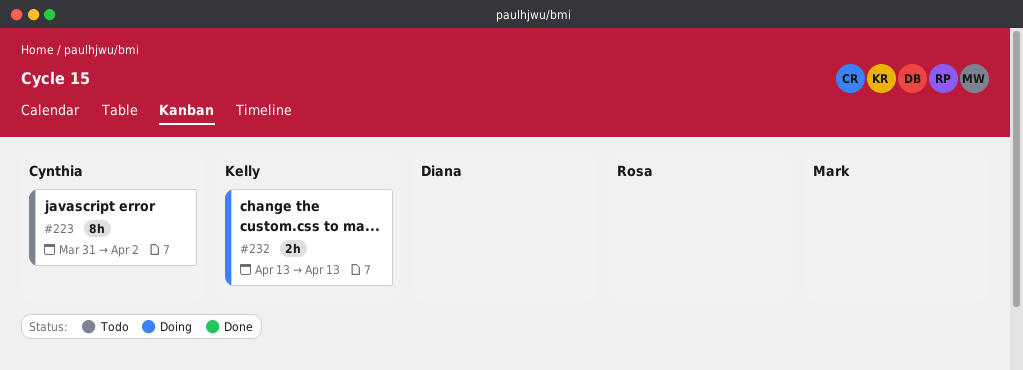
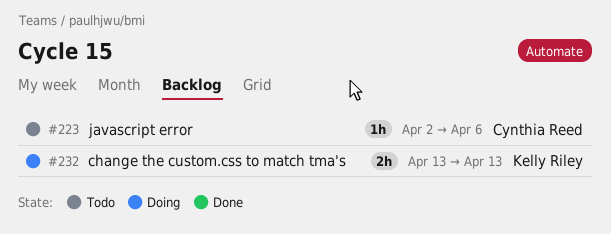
#223, estimate: 8h -> 1h
#223, start: Mar 31 -> Apr 2
#223, due: Apr 2 -> Apr 6

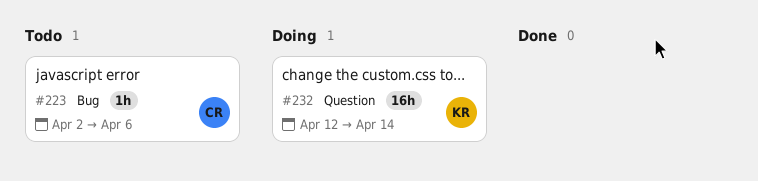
#232, estimate: 2h -> 16h
#232, start: Apr 13 -> Apr 12
#232, due: Apr 13 -> Apr 14

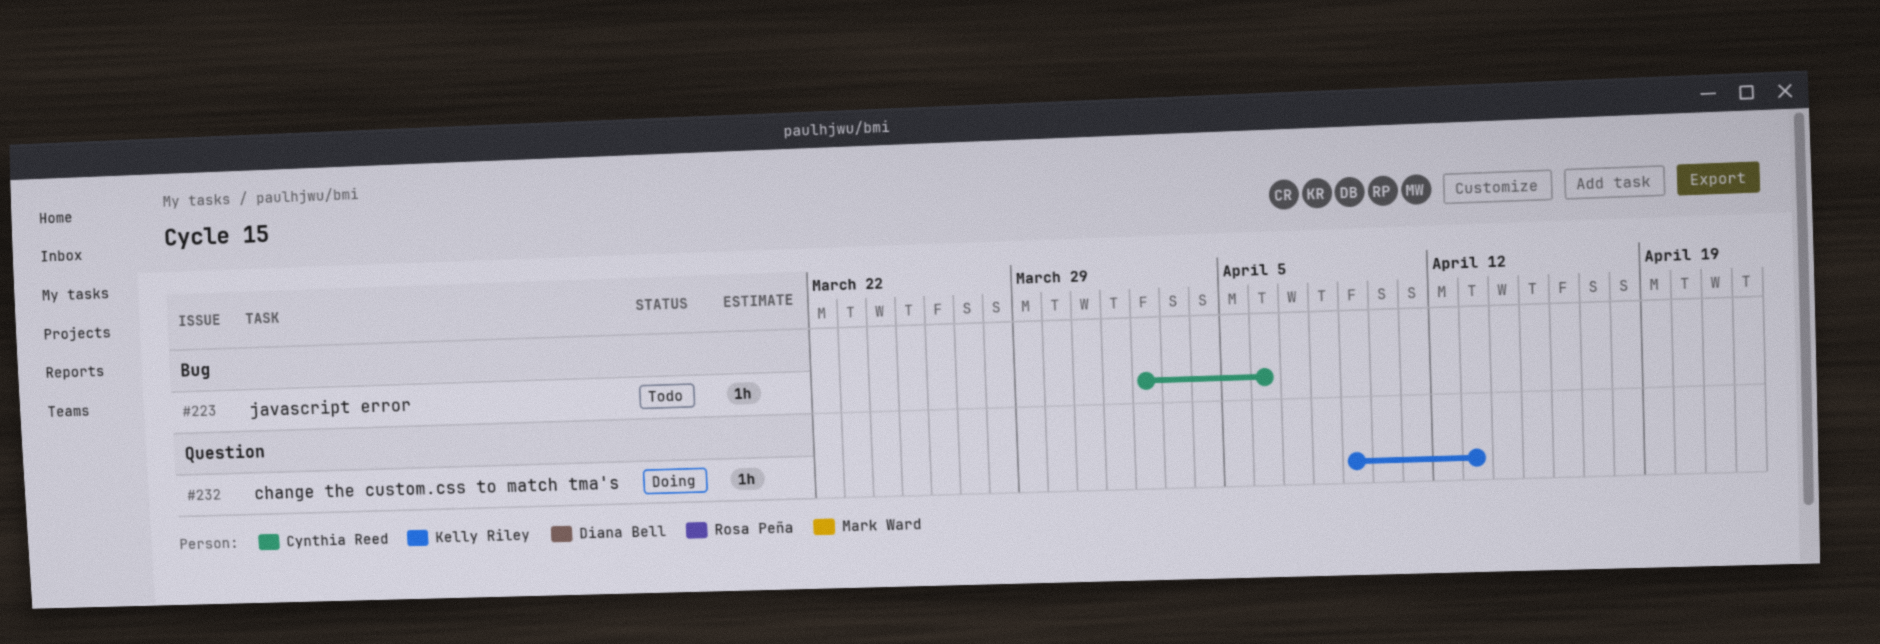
#232, estimate: 16h -> 1h
#232, start: Apr 12 -> Apr 9
#232, due: Apr 14 -> Apr 13

